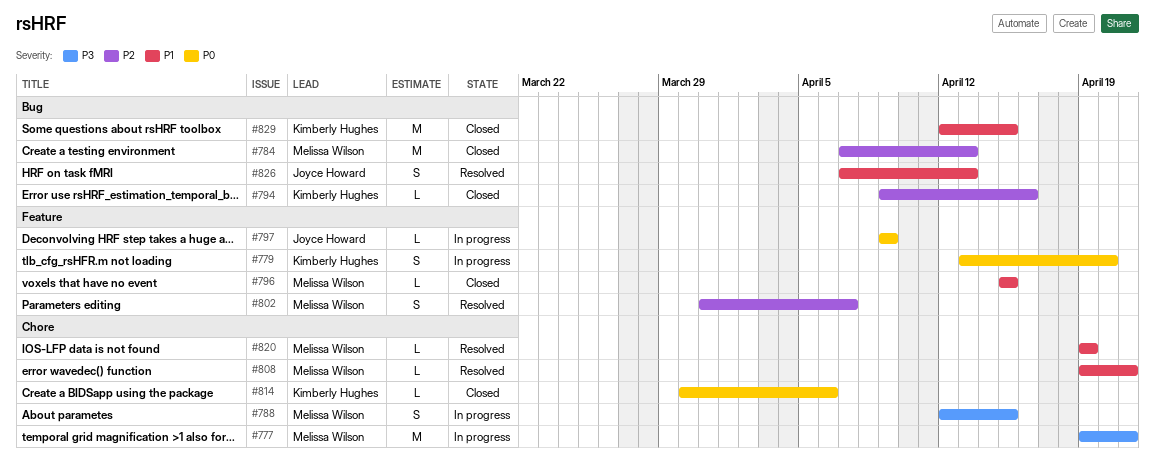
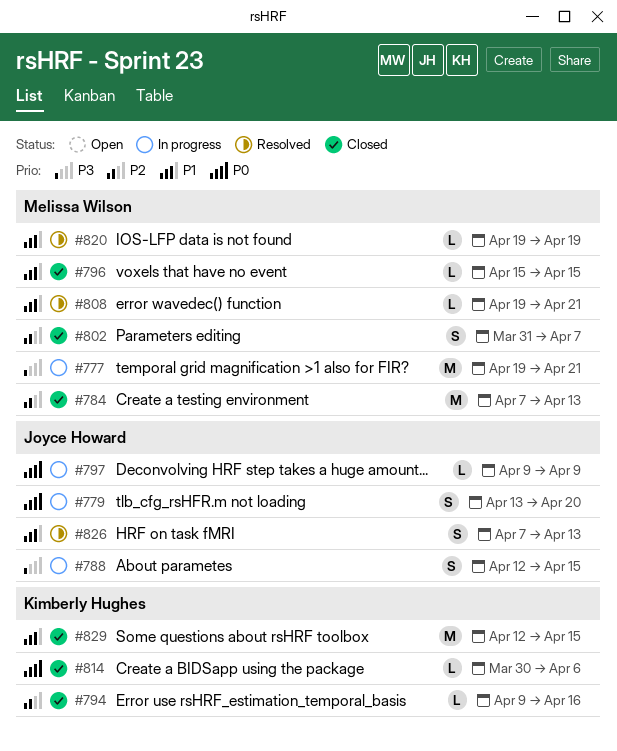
#779, owner: Kimberly Hughes -> Joyce Howard
#788, owner: Melissa Wilson -> Joyce Howard
#802, status: Resolved -> Closed

